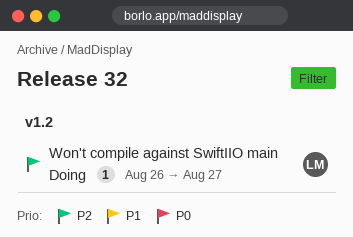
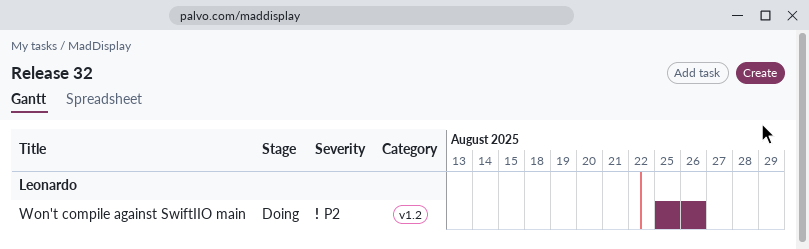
Won't compile against SwiftIIO main, start: Aug 26 -> Aug 25
Won't compile against SwiftIIO main, due: Aug 27 -> Aug 26

